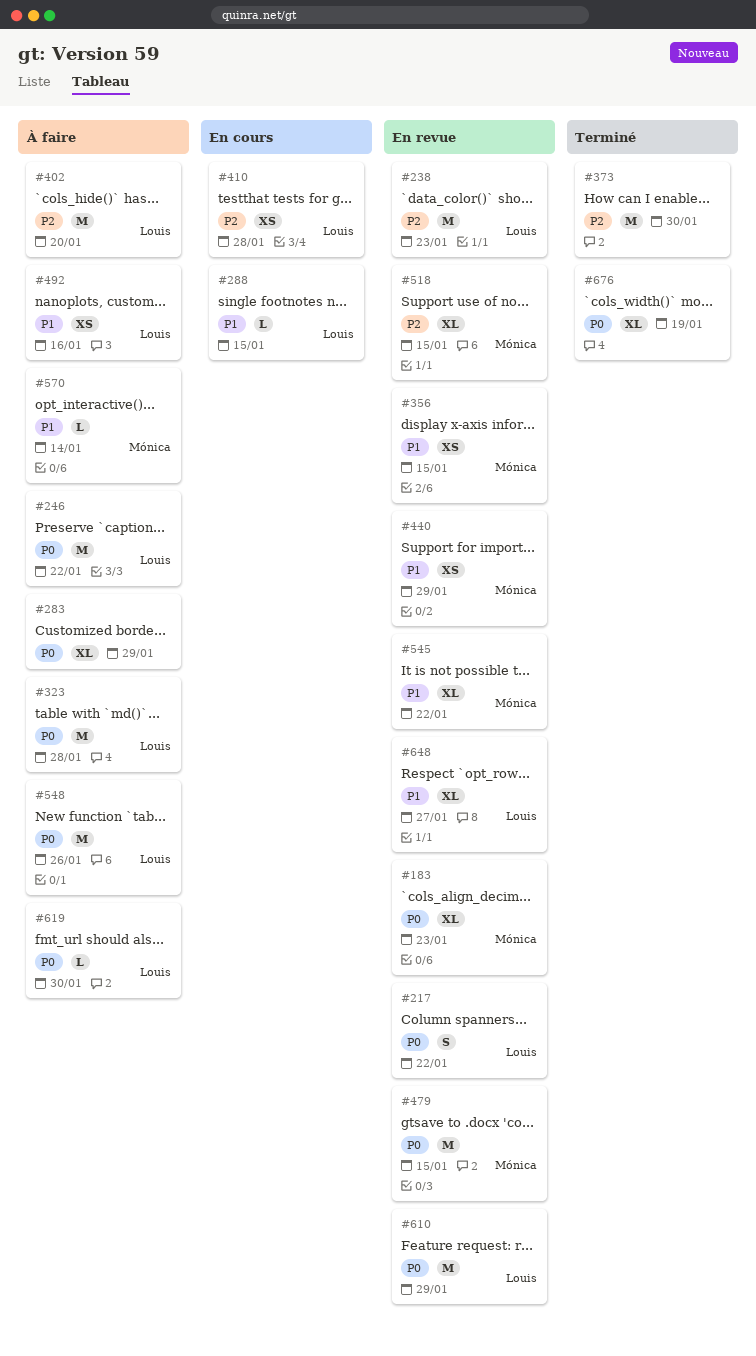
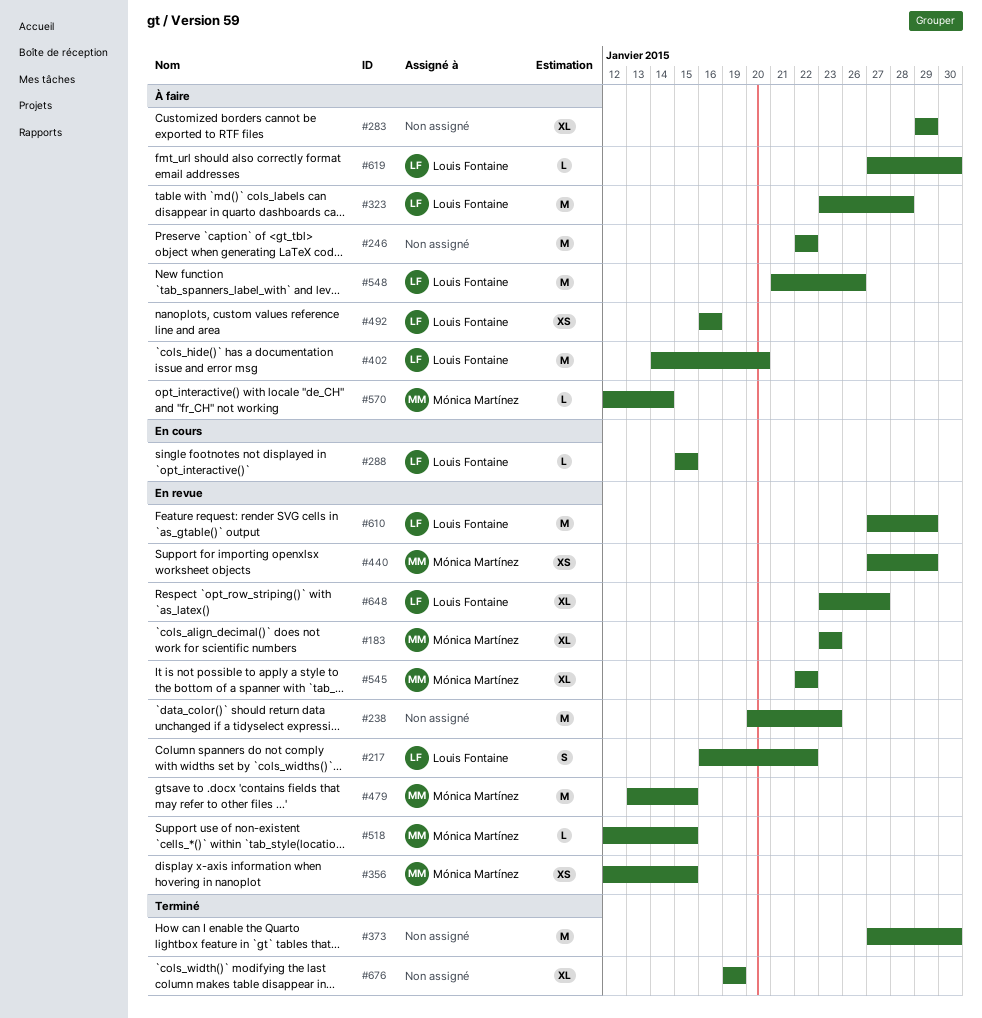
#238, owner: Louis Fontaine -> none
#246, owner: Louis Fontaine -> none
#410: present -> none
#518, estimate: XL -> L

